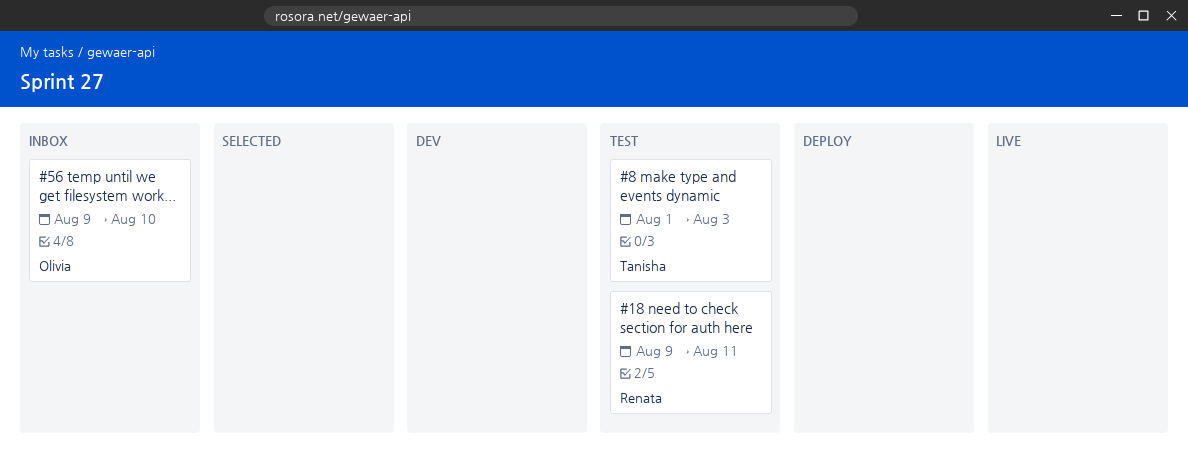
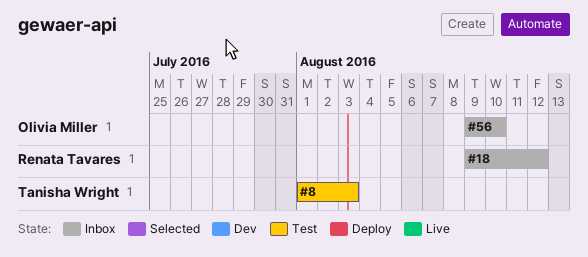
#18, status: Test -> Inbox
#18, due: Aug 11 -> Aug 12

